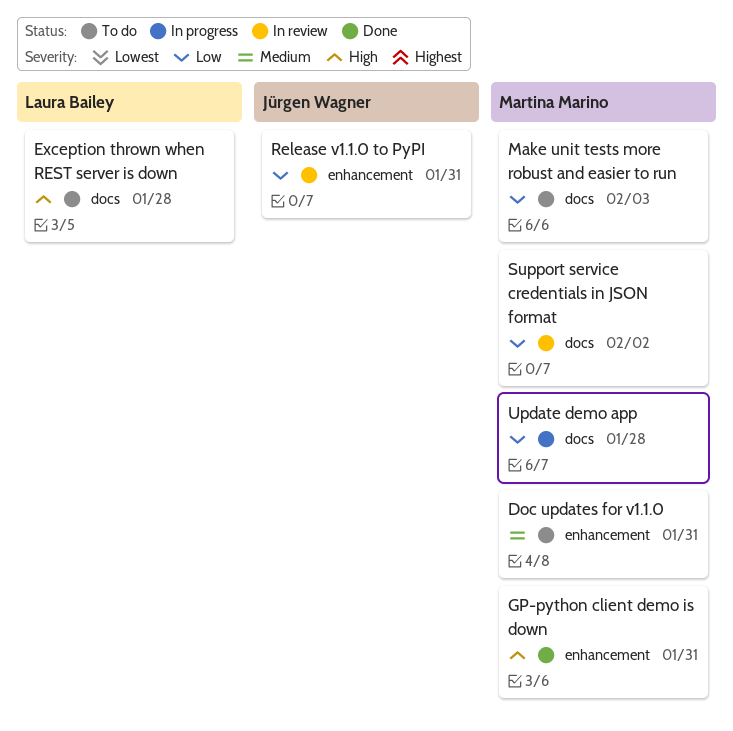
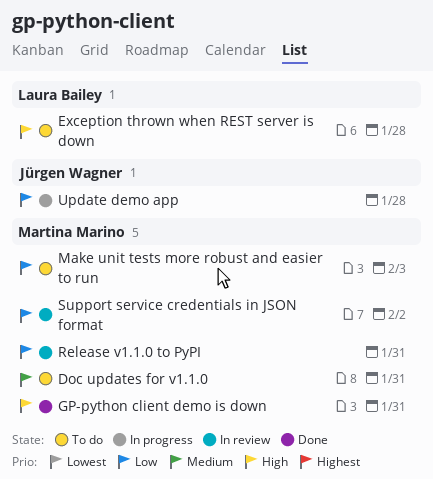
Release v1.1.0 to PyPI, owner: Jürgen Wagner -> Martina Marino
Update demo app, owner: Martina Marino -> Jürgen Wagner

